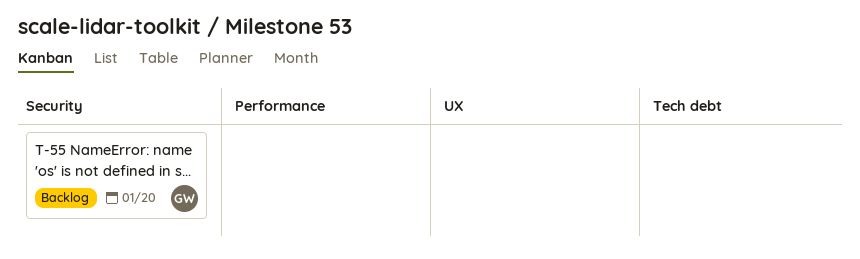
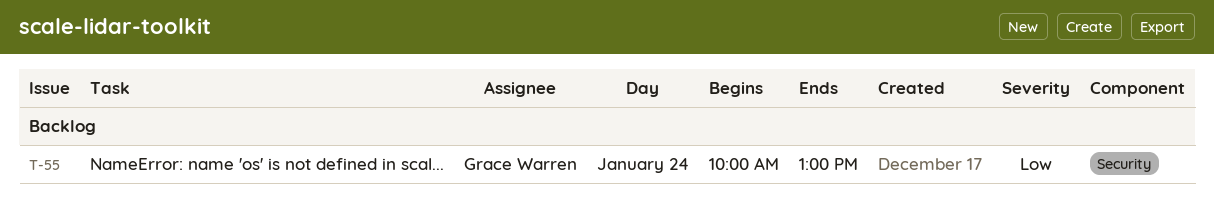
T-55, day: Jan 20 -> Jan 24

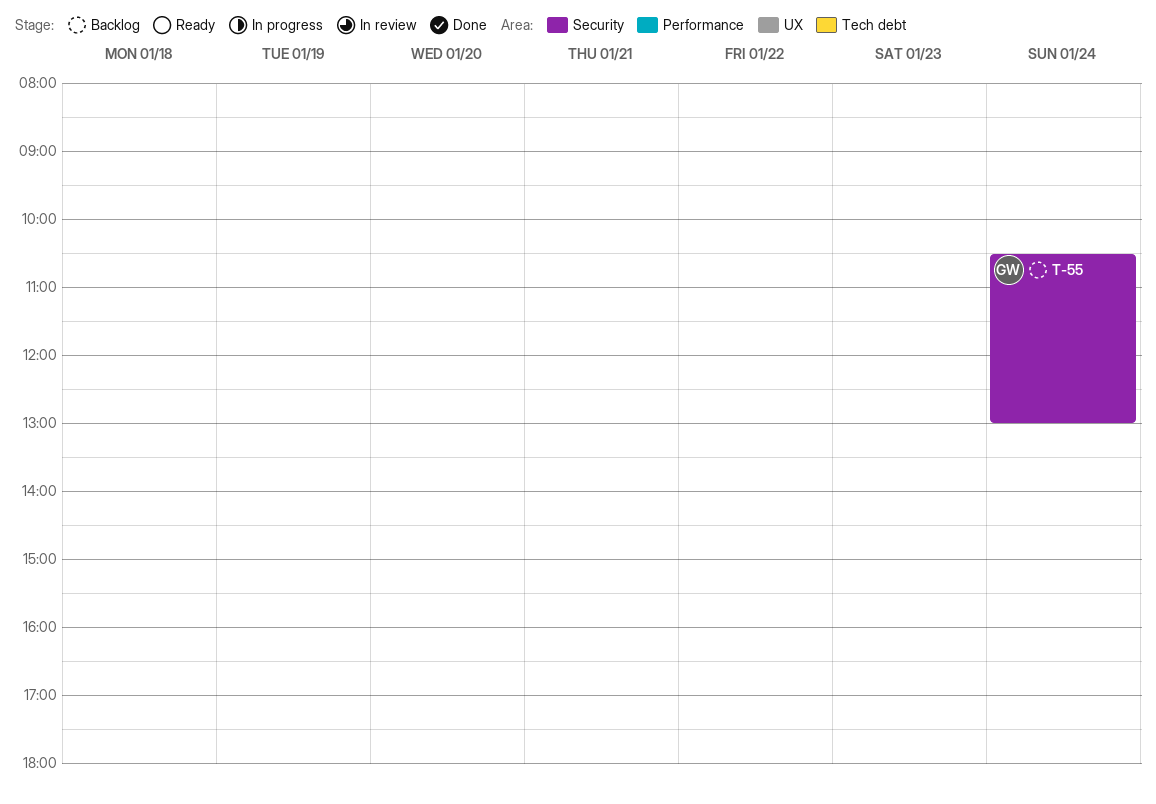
T-55, begins: 10:00 -> 10:30

